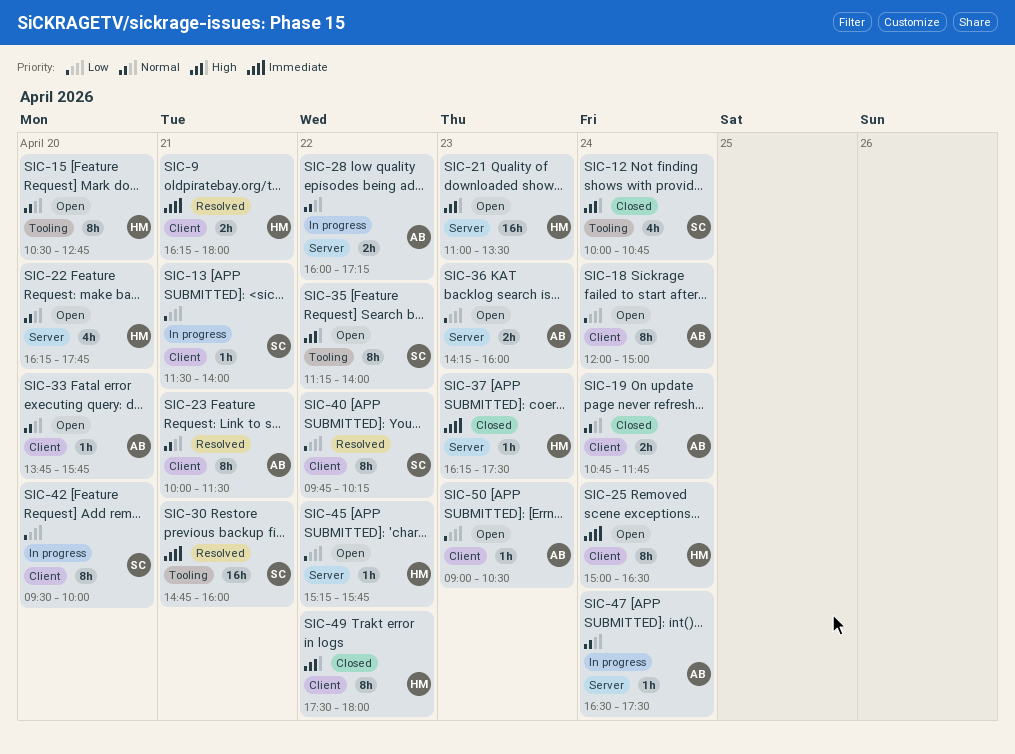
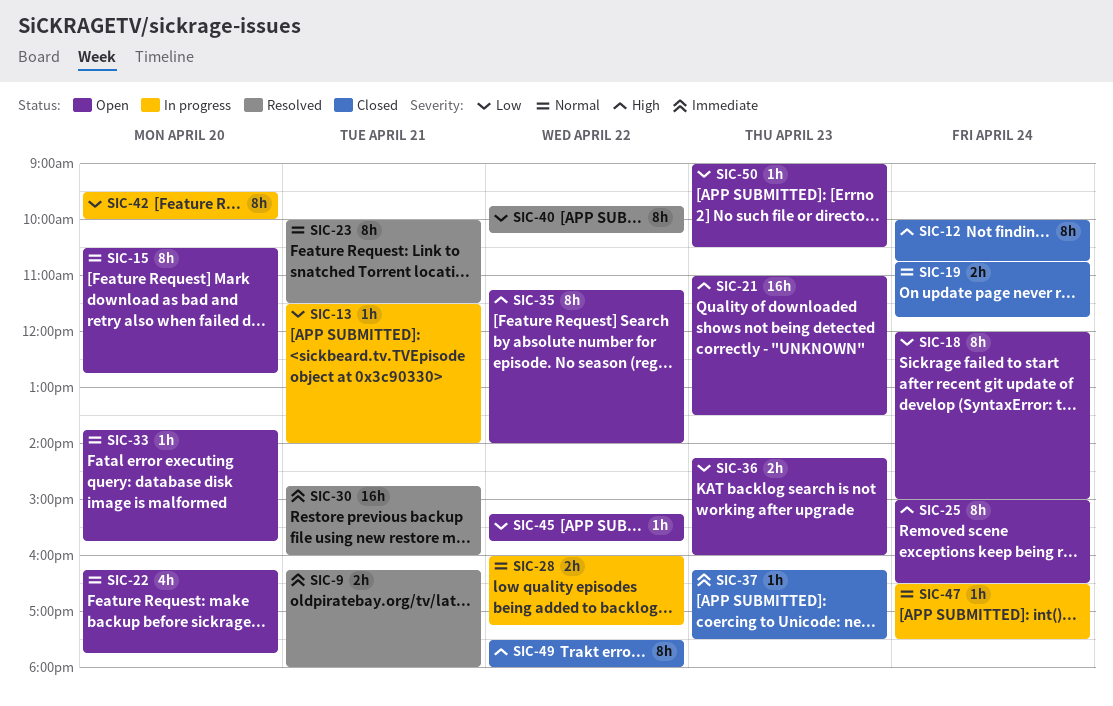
SIC-12, estimate: 4h -> 8h
SIC-25, priority: Immediate -> High

